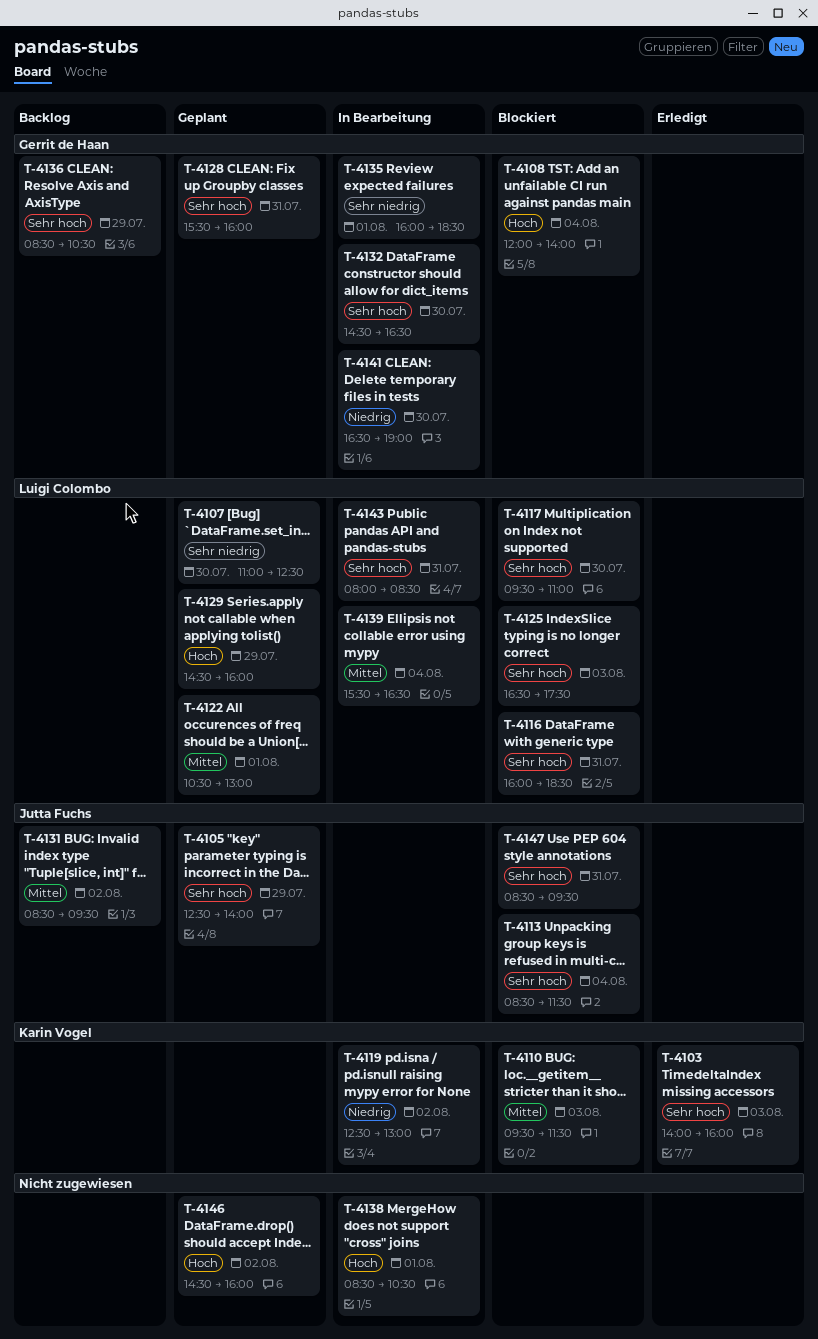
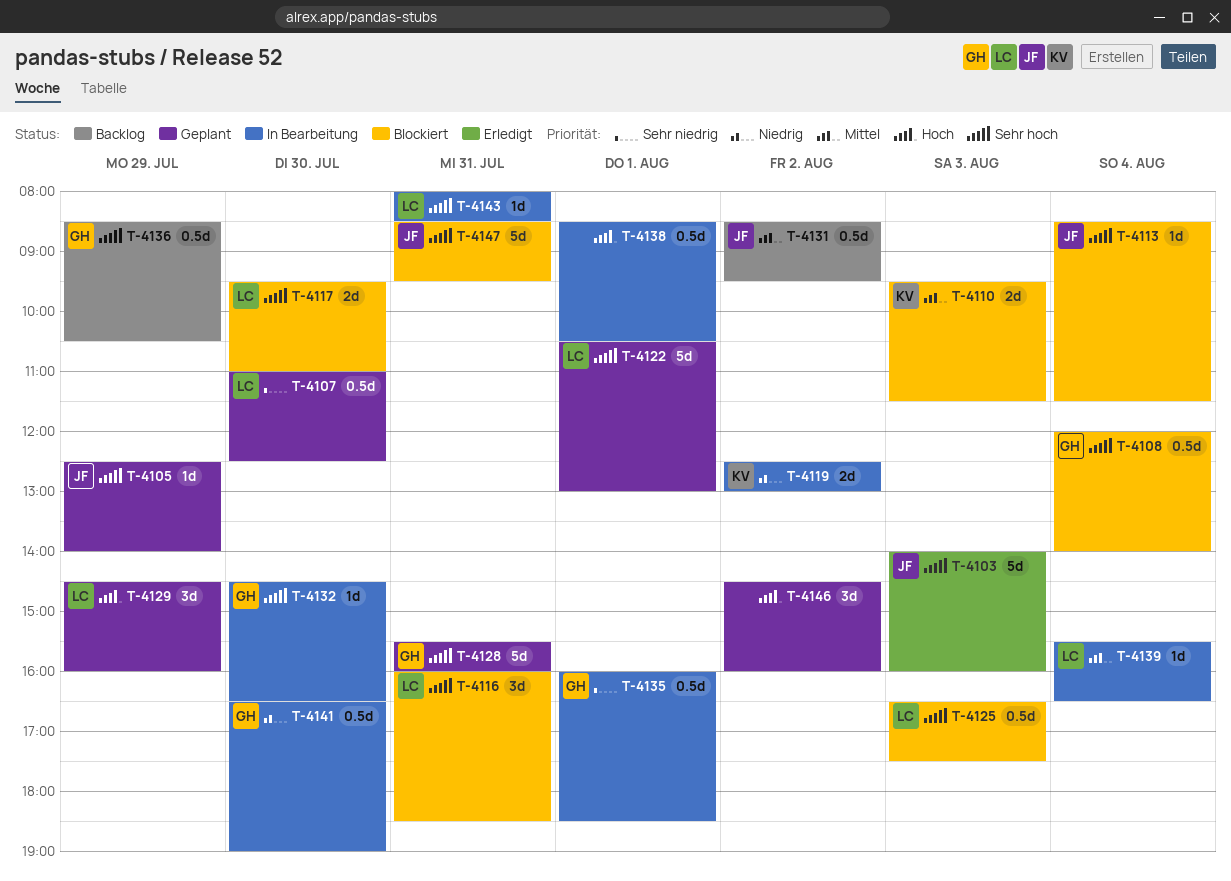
T-4103, owner: Karin Vogel -> Jutta Fuchs
T-4108, priority: Hoch -> Sehr hoch
T-4122, priority: Mittel -> Sehr hoch

